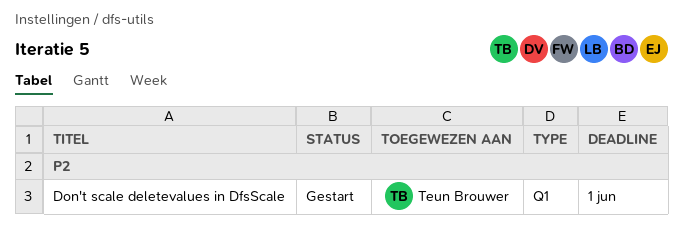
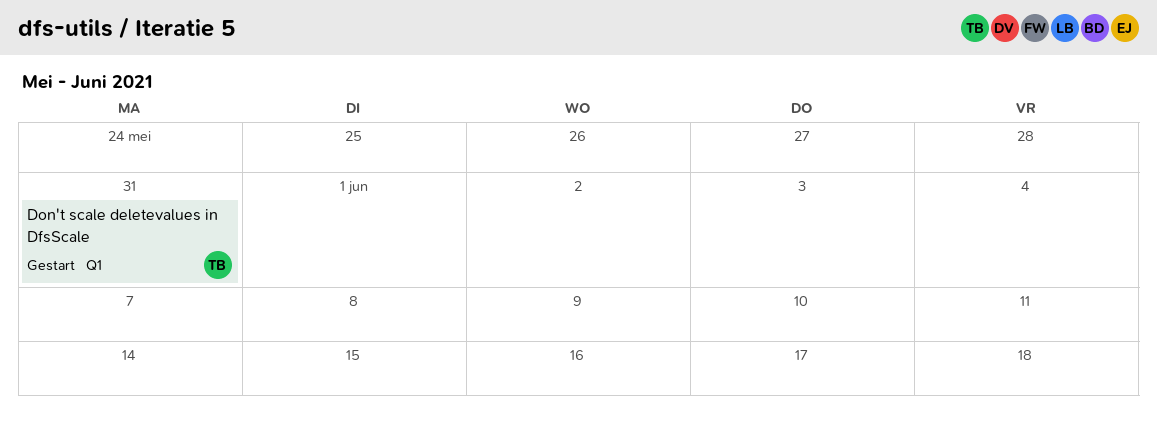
Don't scale deletevalues in DfsScale, due: Jun 1 -> May 31

